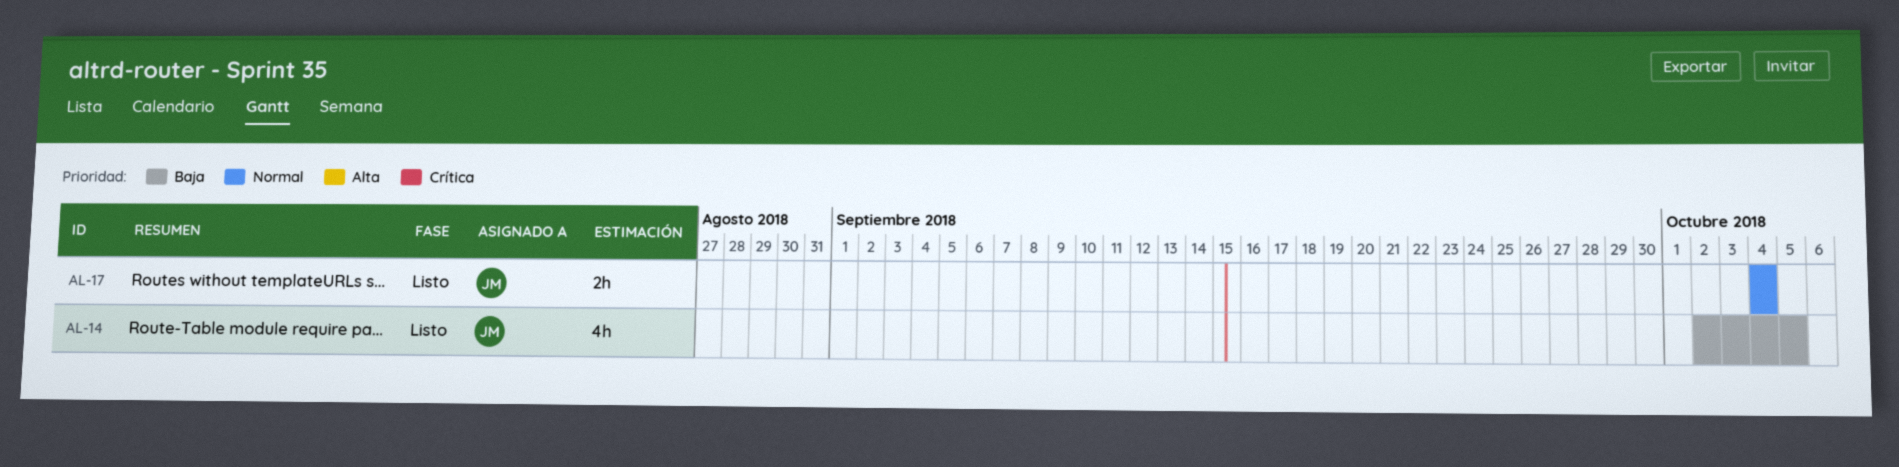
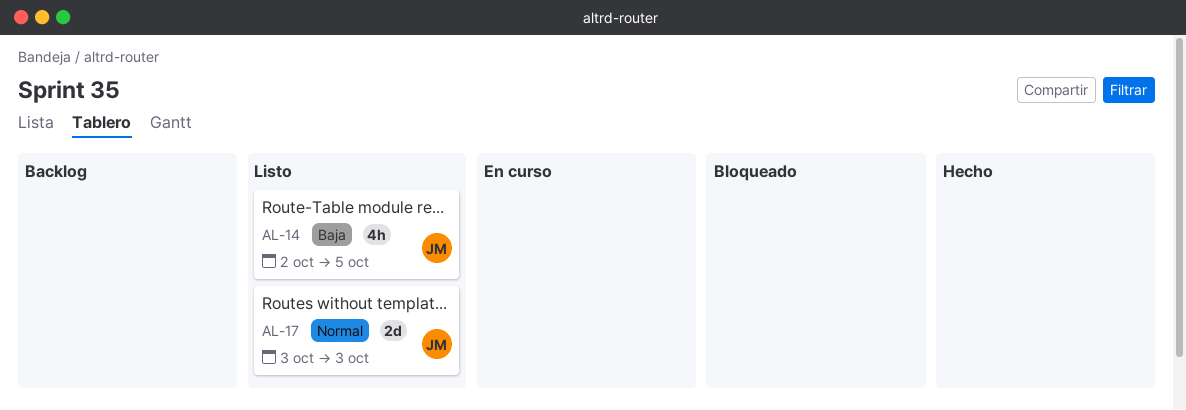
AL-17, estimate: 2h -> 2d
AL-17, start: Oct 4 -> Oct 3
AL-17, due: Oct 4 -> Oct 3

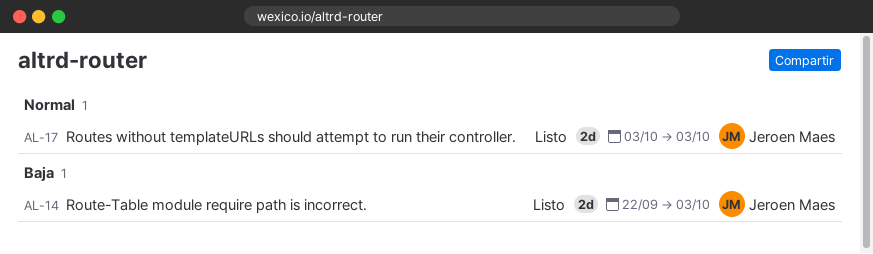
AL-14, estimate: 4h -> 2d
AL-14, start: Oct 2 -> Sep 22
AL-14, due: Oct 5 -> Oct 3

